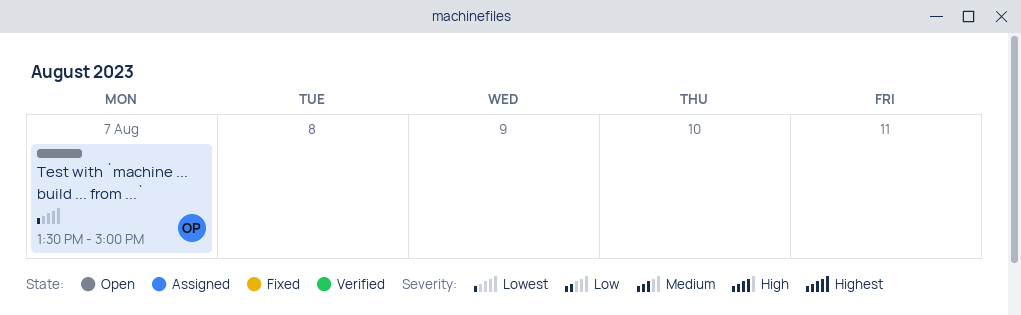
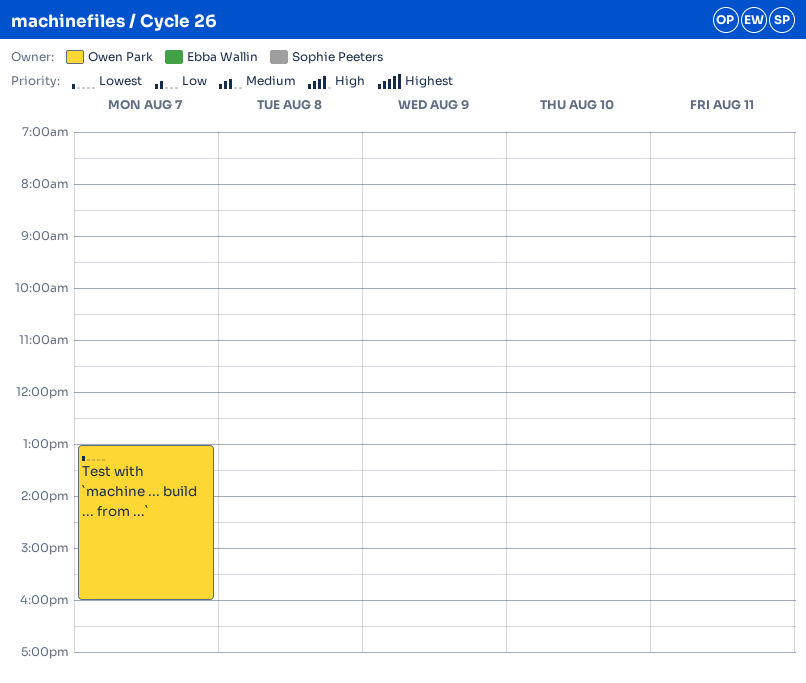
Test with `machine ... build ... from ...`, begins: 13:30 -> 13:00
Test with `machine ... build ... from ...`, ends: 15:00 -> 16:00

